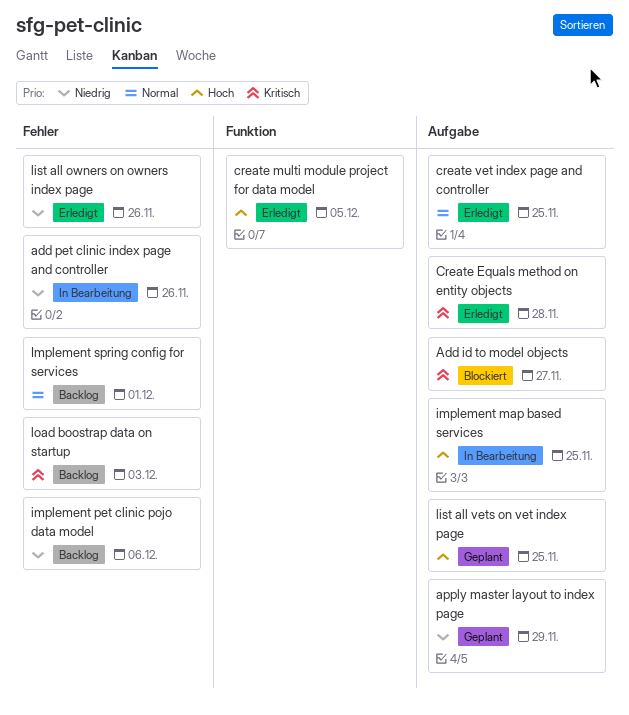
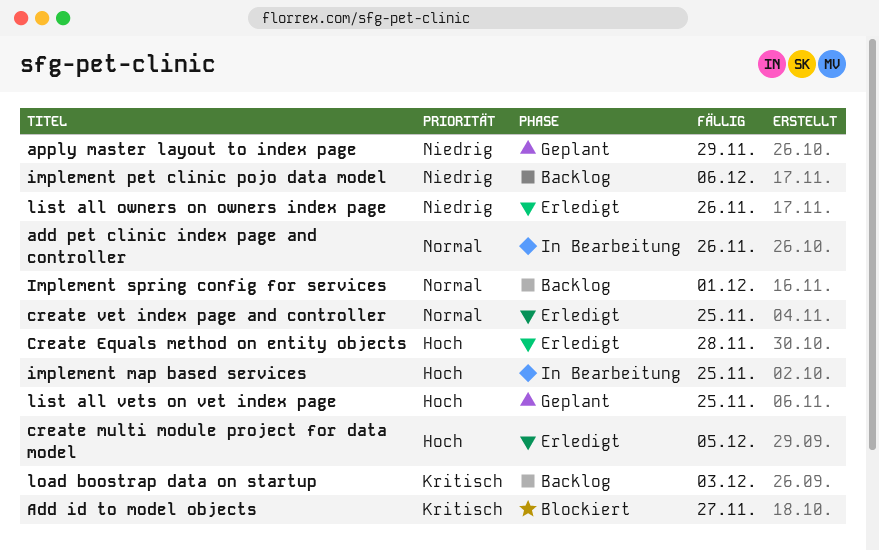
add pet clinic index page and controller, priority: Niedrig -> Normal
Create Equals method on entity objects, priority: Kritisch -> Hoch

